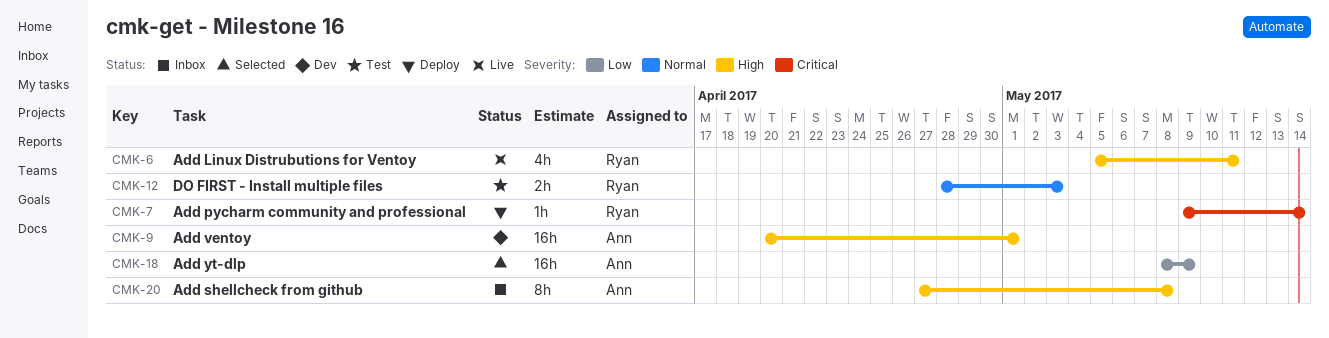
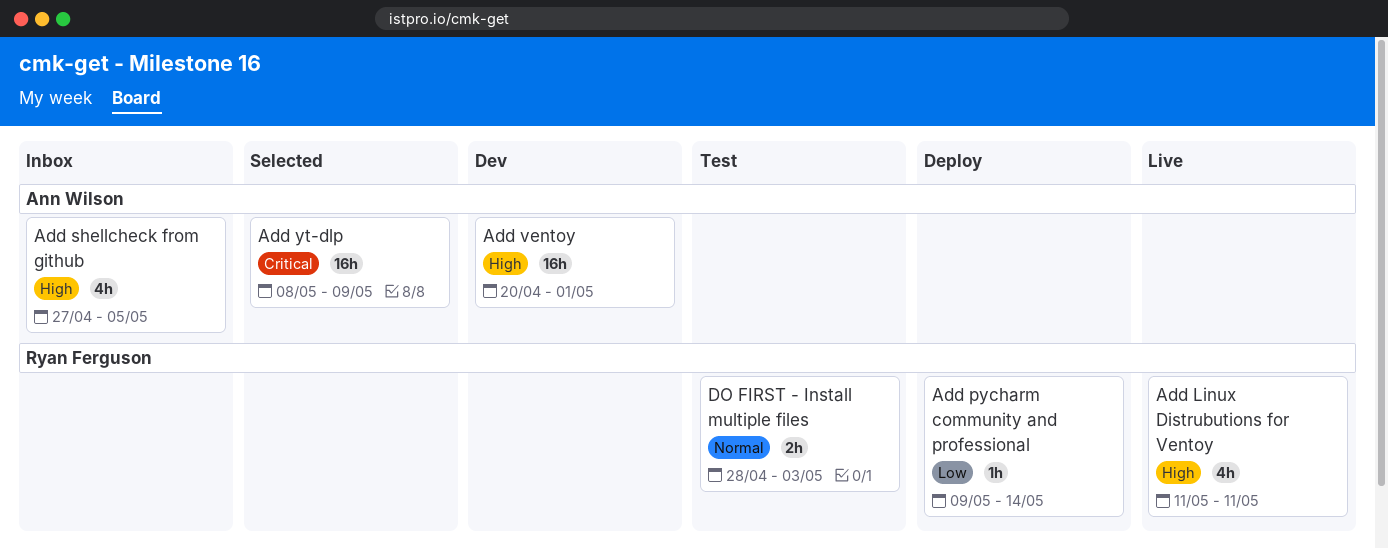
Add Linux Distrubutions for Ventoy, start: May 5 -> May 11
Add pycharm community and professional, priority: Critical -> Low
Add shellcheck from github, estimate: 8h -> 4h
Add shellcheck from github, due: May 8 -> May 5
Add yt-dlp, priority: Low -> Critical

